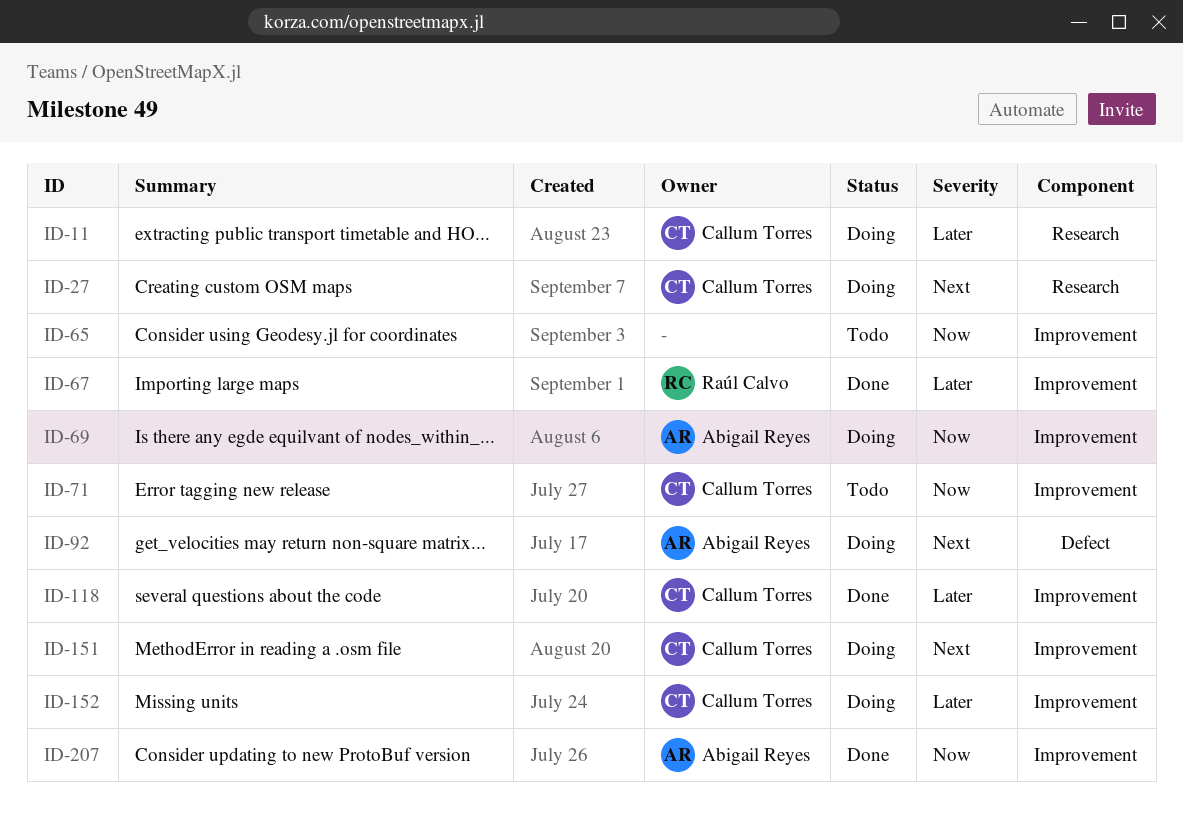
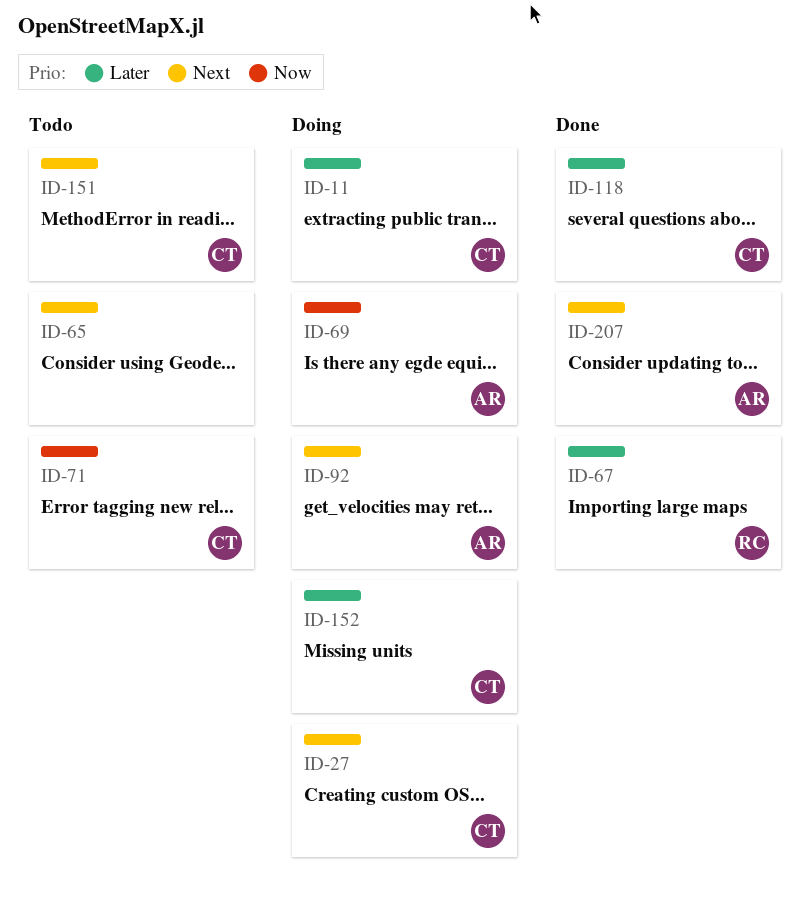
ID-65, priority: Now -> Next
ID-151, status: Doing -> Todo
ID-207, priority: Now -> Next

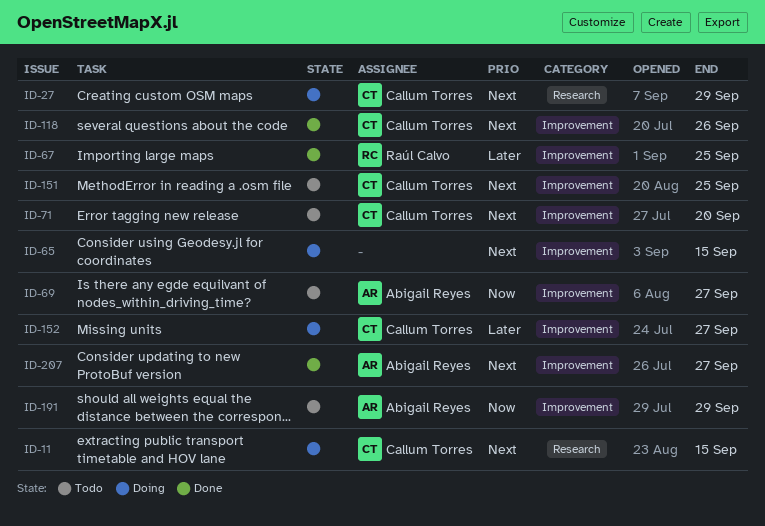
ID-11, priority: Later -> Next
ID-65, status: Todo -> Doing
ID-69, status: Doing -> Todo
ID-71, priority: Now -> Next
ID-92: present -> none
ID-118, priority: Later -> Next
ID-191: none -> present

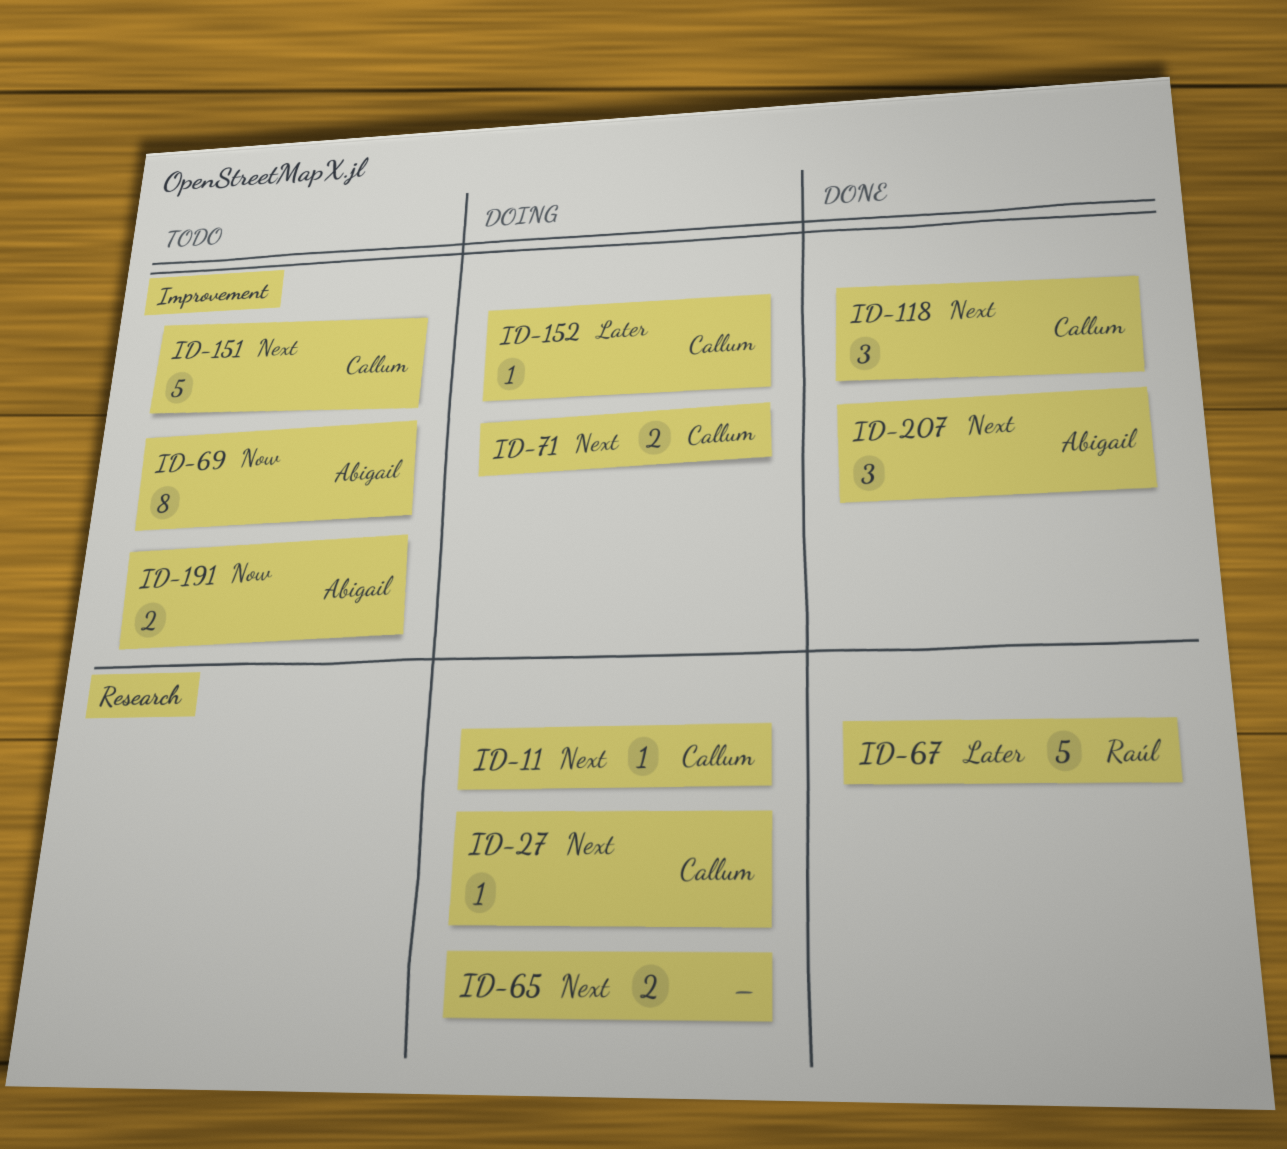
ID-65, label: Improvement -> Research
ID-67, label: Improvement -> Research
ID-71, status: Todo -> Doing

